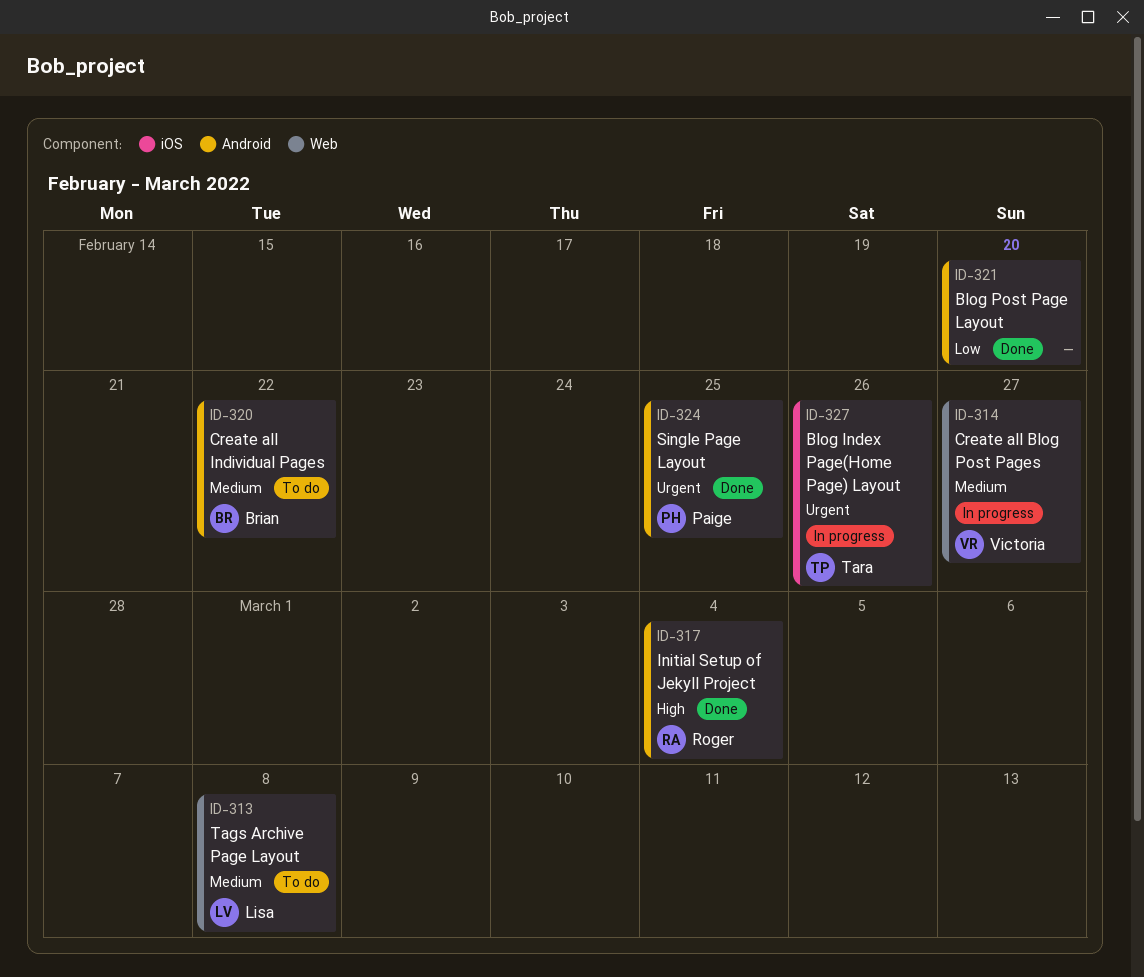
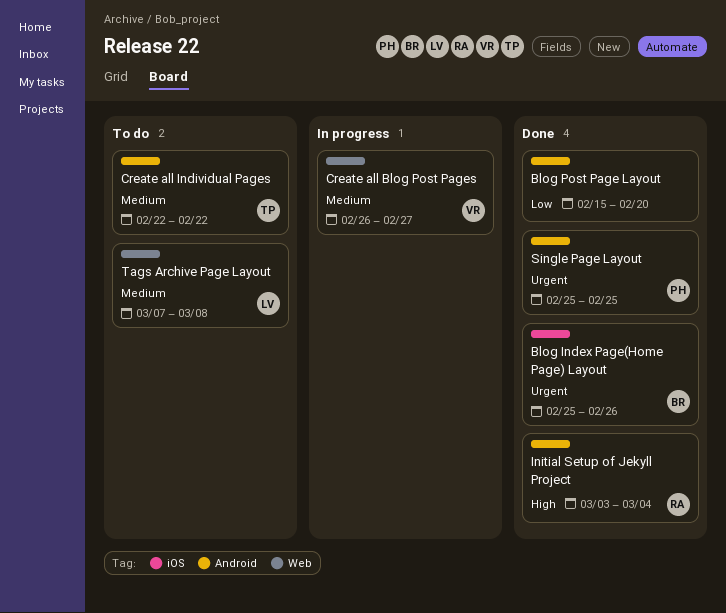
Blog Index Page(Home Page) Layout, status: In progress -> Done
Blog Index Page(Home Page) Layout, owner: Tara -> Brian
Create all Individual Pages, owner: Brian -> Tara

